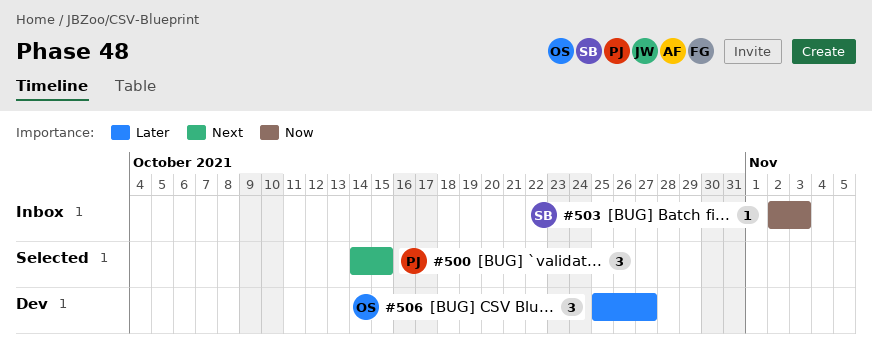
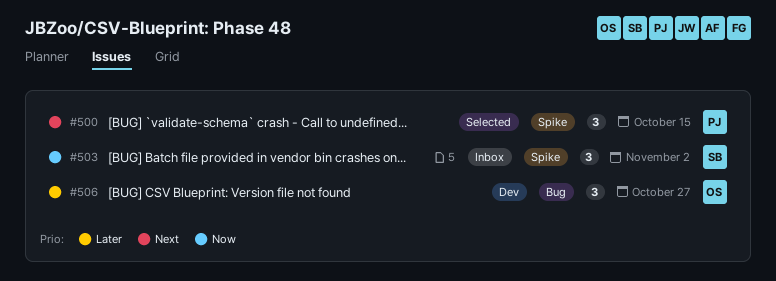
#503, estimate: 1 -> 3
#503, due: Nov 3 -> Nov 2

